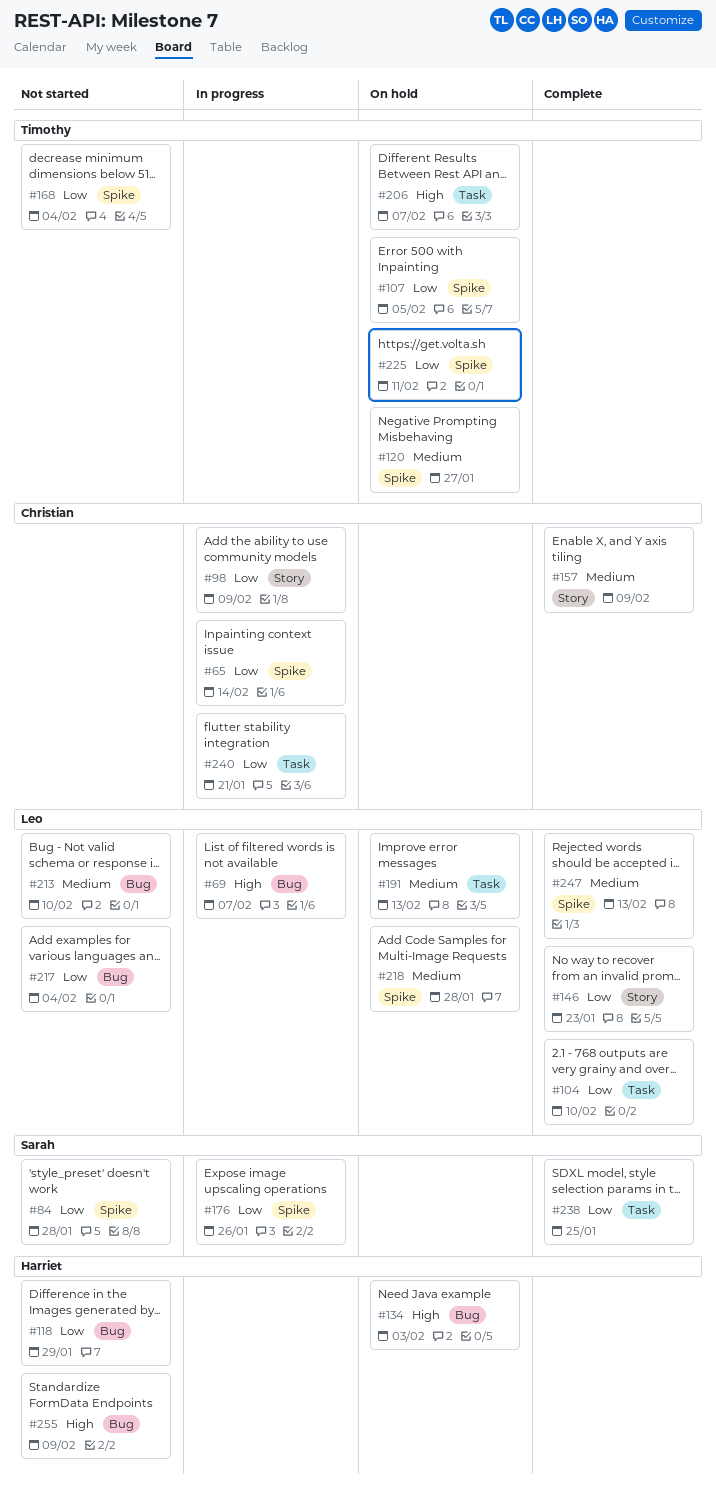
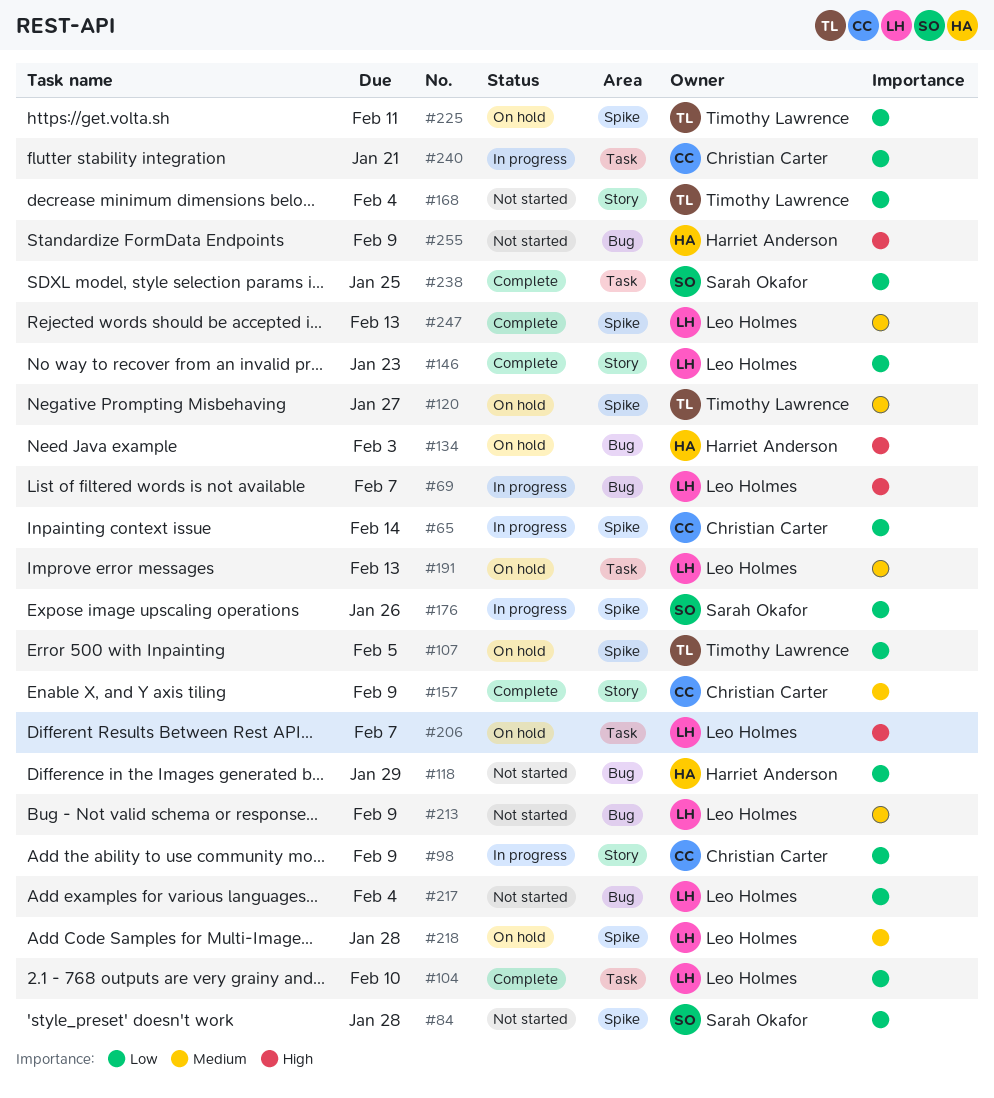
#168, label: Spike -> Story
#206, owner: Timothy Lawrence -> Leo Holmes
#213, due: Feb 10 -> Feb 9

